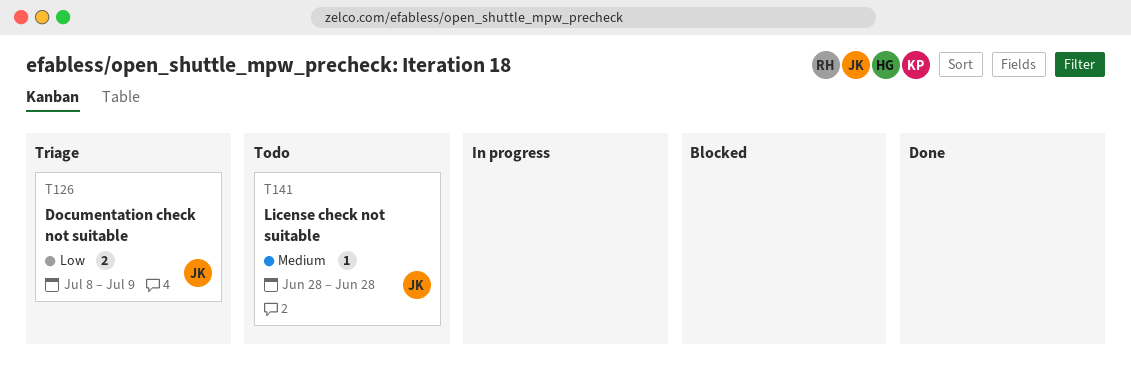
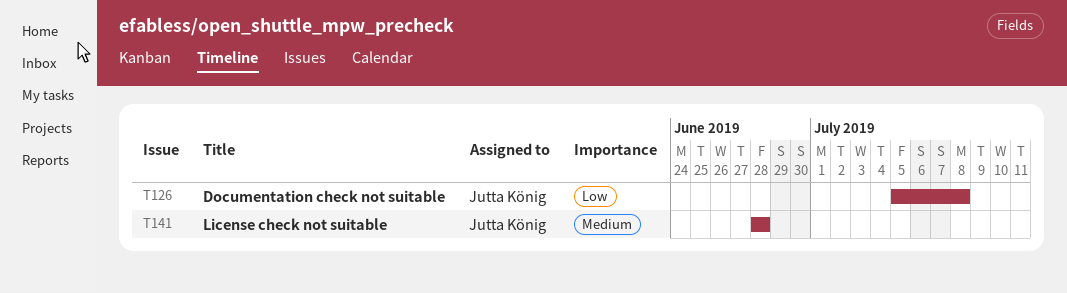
T126, start: Jul 8 -> Jul 5
T126, due: Jul 9 -> Jul 8

